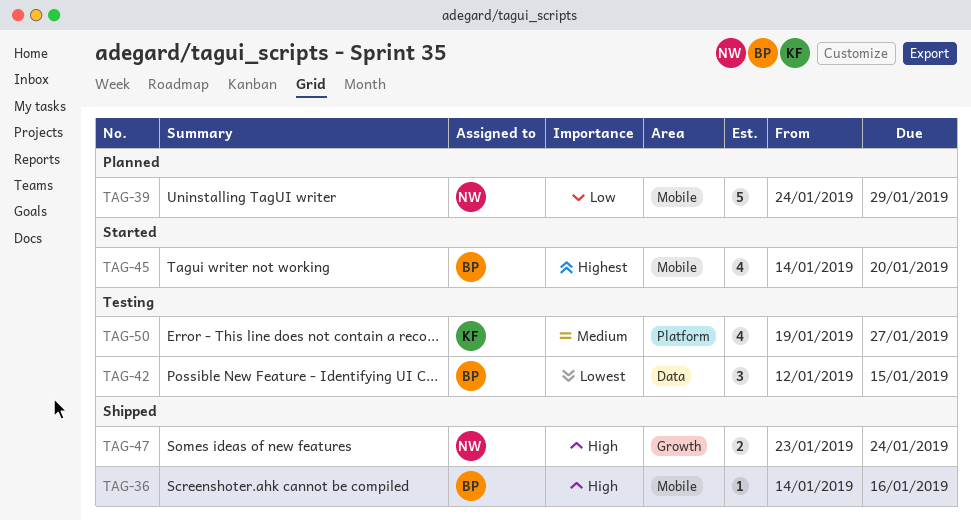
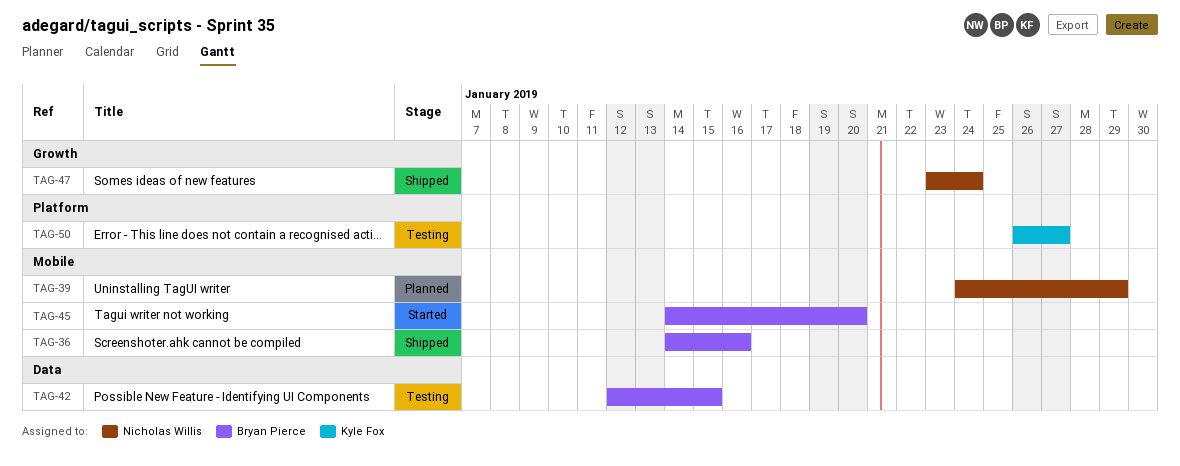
TAG-50, start: Jan 19 -> Jan 26

